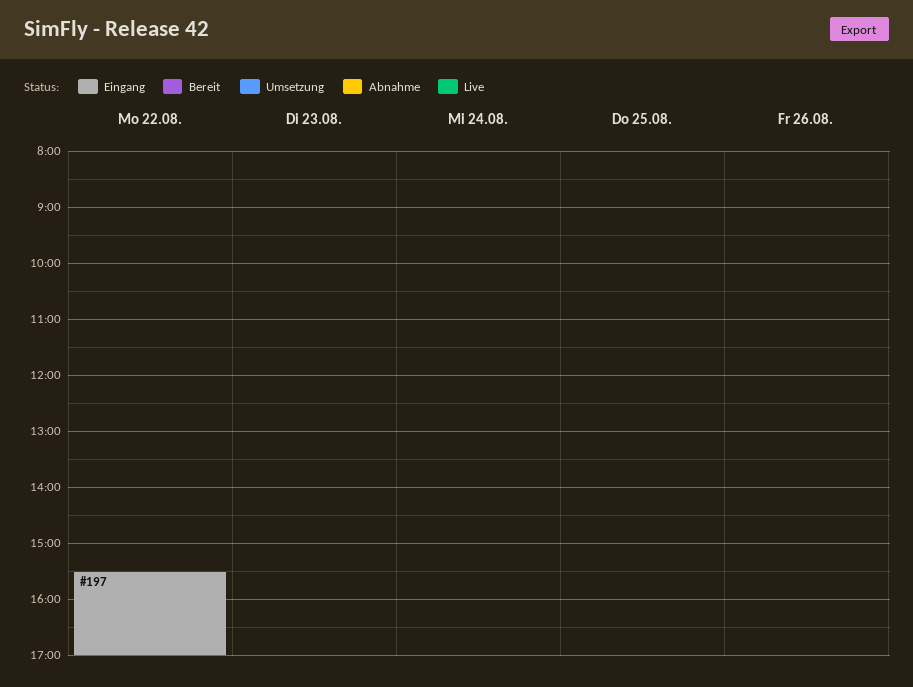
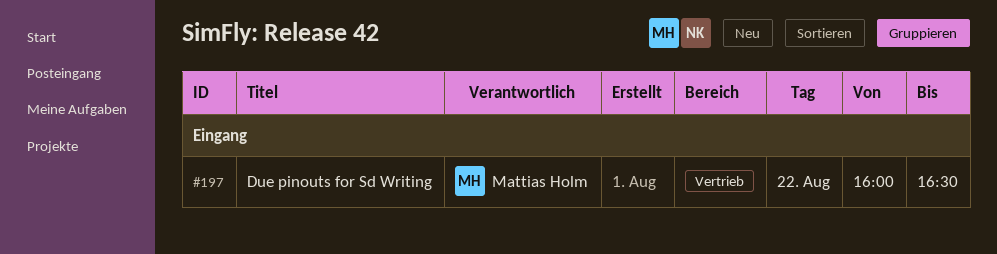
#197, begins: 15:30 -> 16:00
#197, ends: 17:00 -> 16:30

